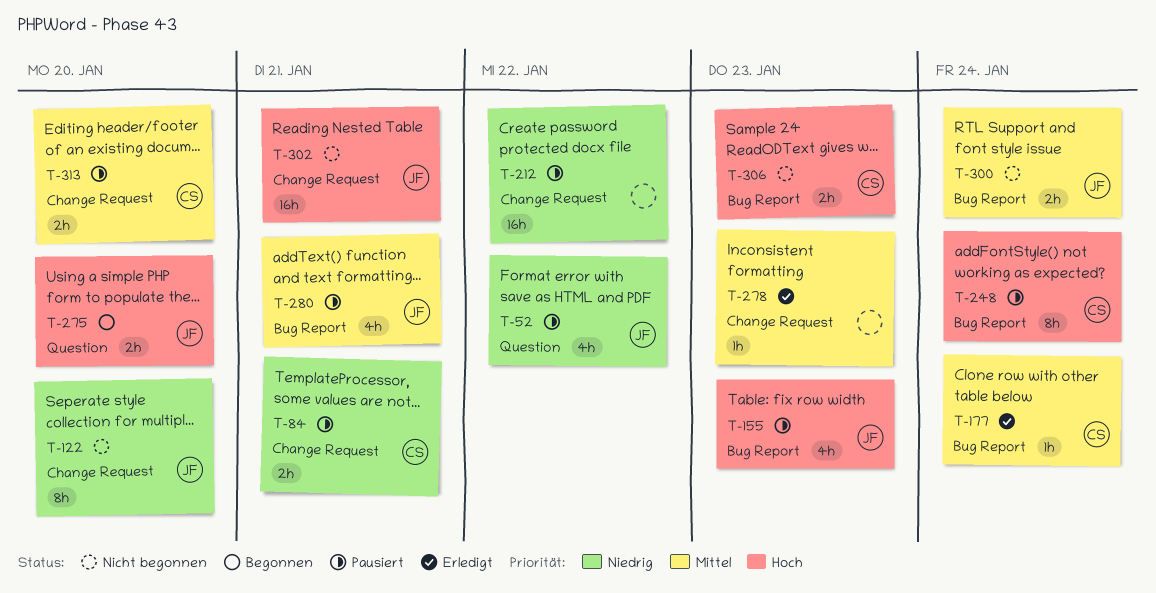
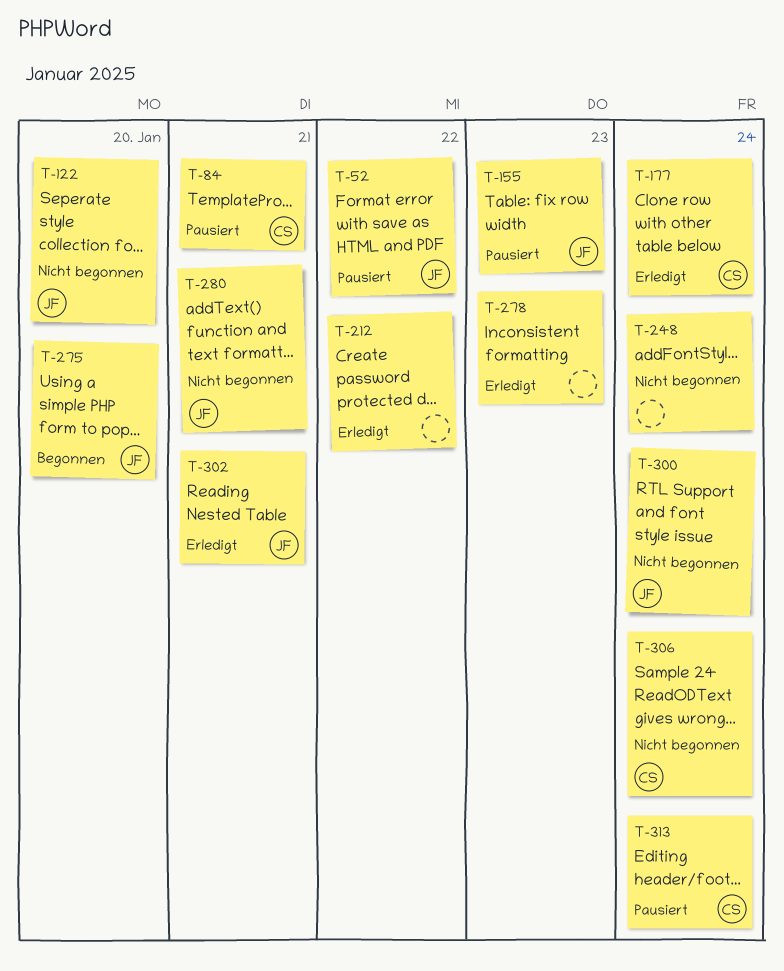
T-212, status: Pausiert -> Erledigt
T-248, status: Pausiert -> Nicht begonnen
T-248, owner: CS -> none
T-280, status: Pausiert -> Nicht begonnen
T-302, status: Nicht begonnen -> Erledigt
T-306, due: Jan 23 -> Jan 24
T-313, due: Jan 20 -> Jan 24

